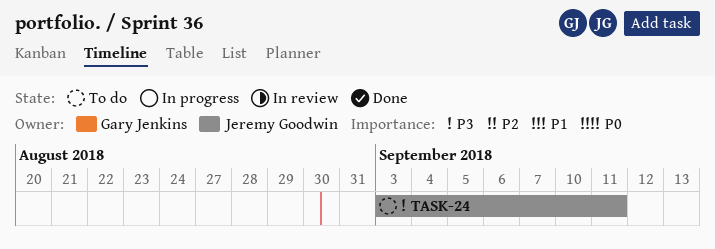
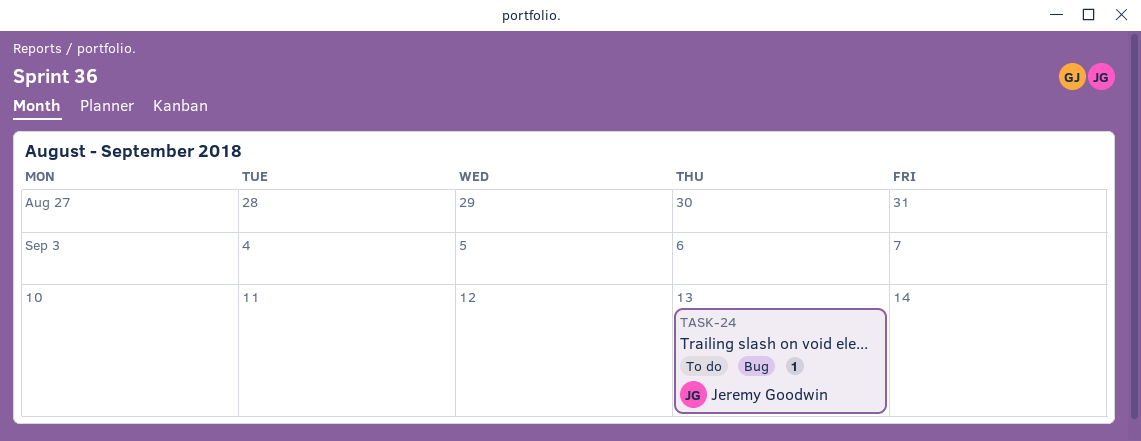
TASK-24, due: Sep 11 -> Sep 13

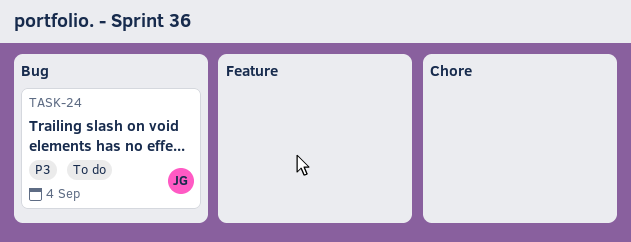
TASK-24, due: Sep 13 -> Sep 4

